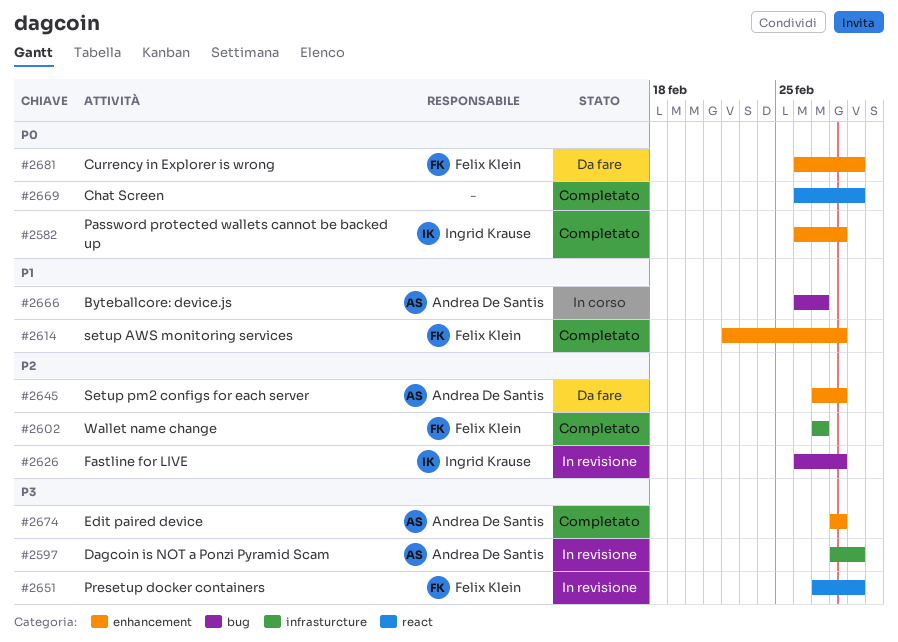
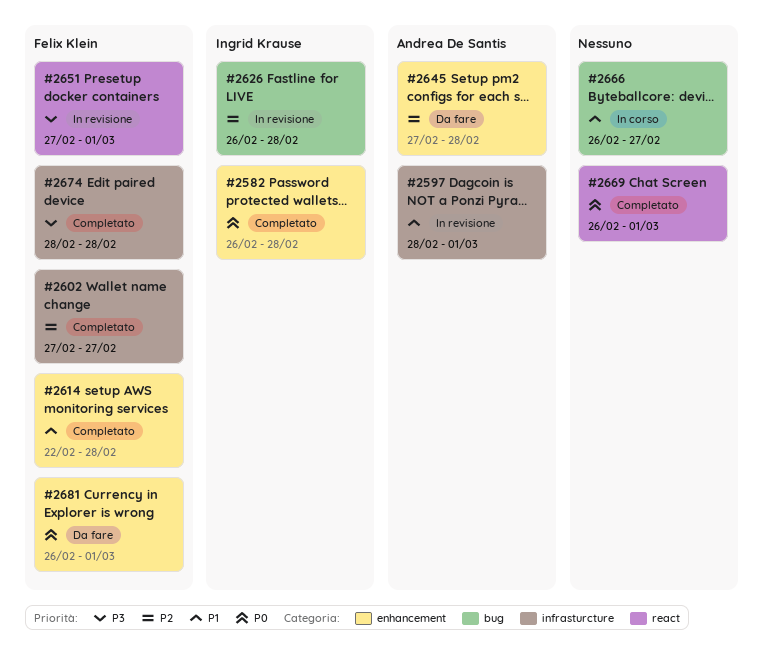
#2597, priority: P3 -> P1
#2666, owner: Andrea De Santis -> none
#2674, owner: Andrea De Santis -> Felix Klein
#2674, label: enhancement -> infrasturcture

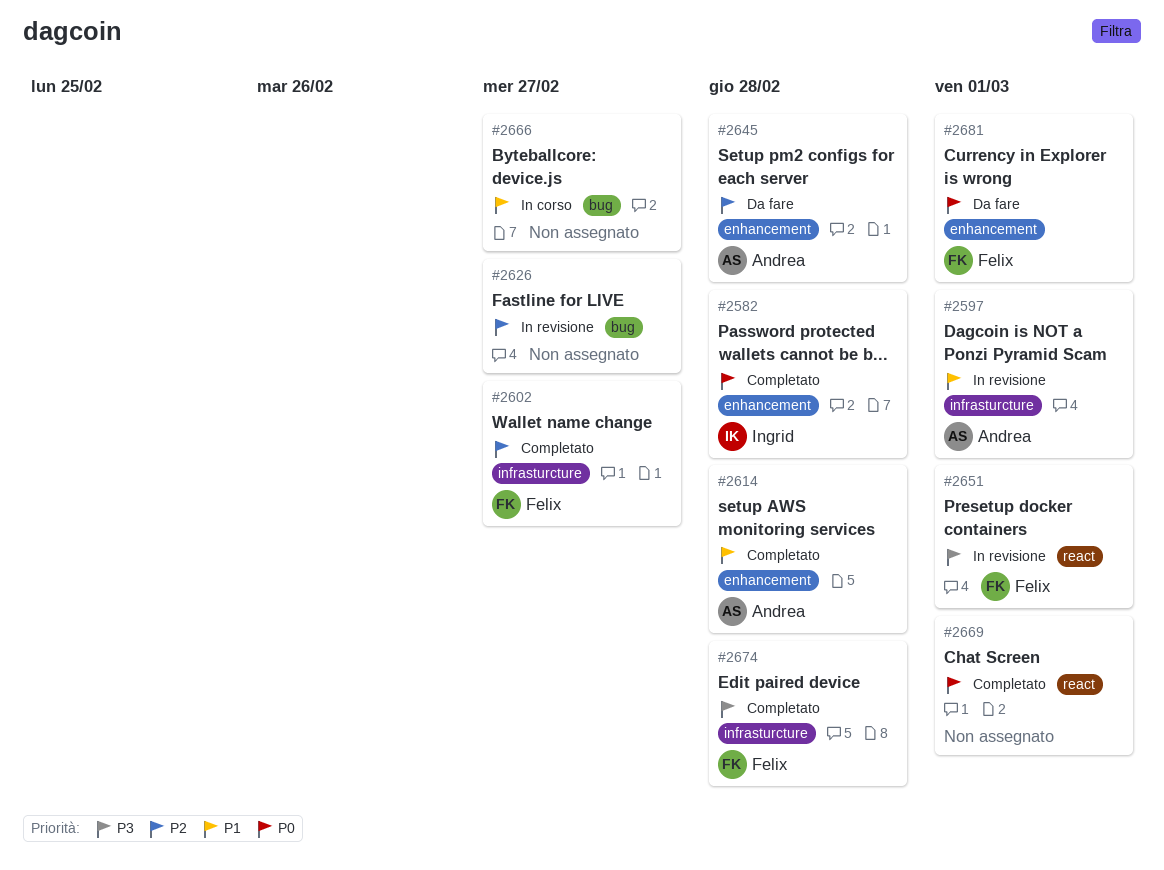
#2614, owner: Felix Klein -> Andrea De Santis
#2626, owner: Ingrid Krause -> none
#2626, due: Feb 28 -> Feb 27

